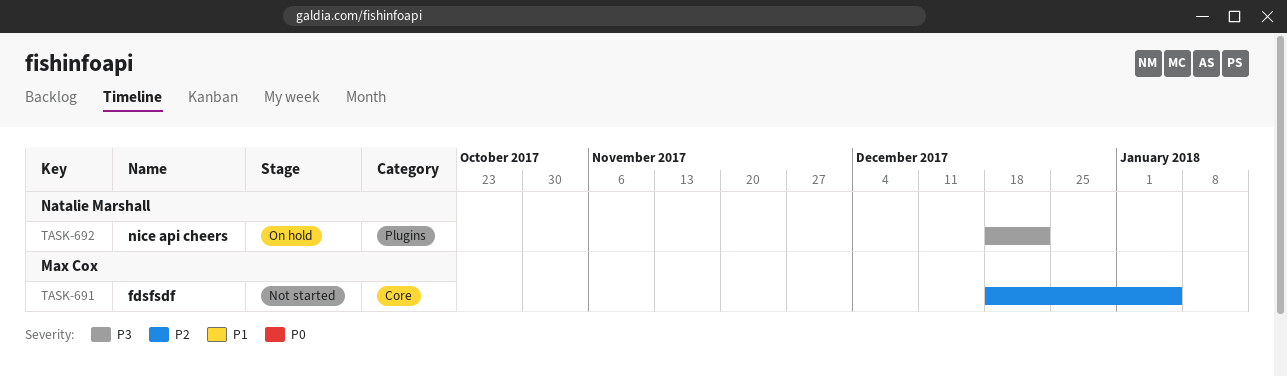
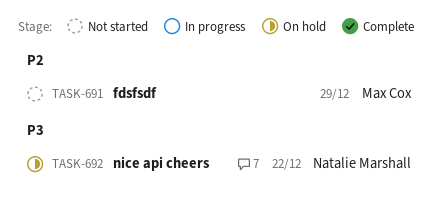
TASK-691, due: Jan 5 -> Dec 29

